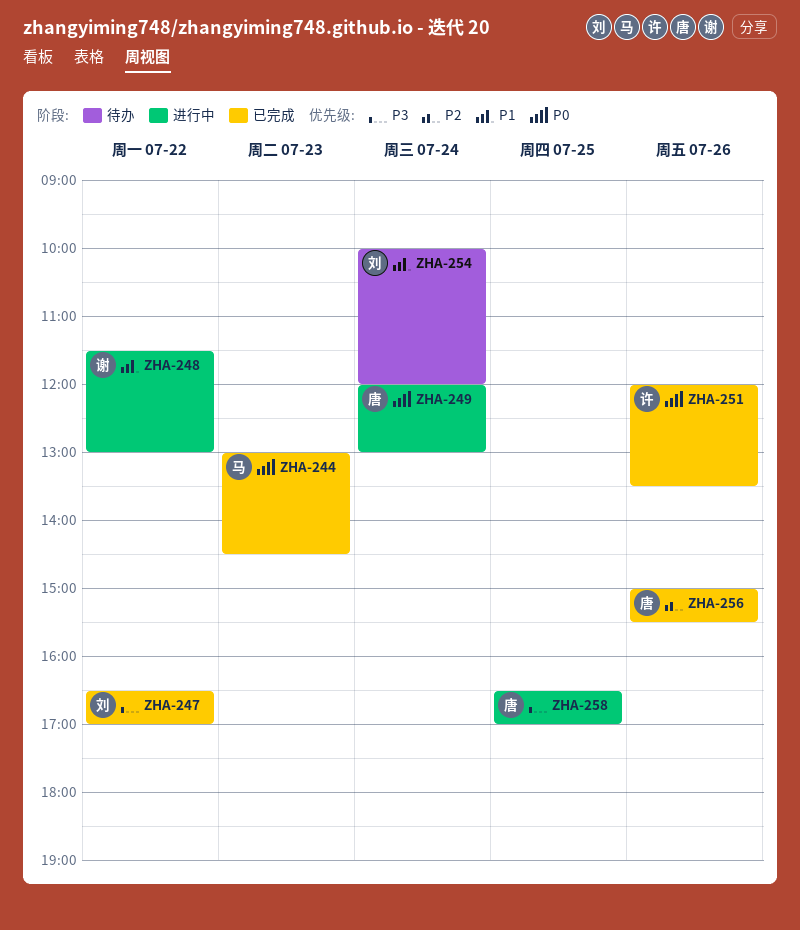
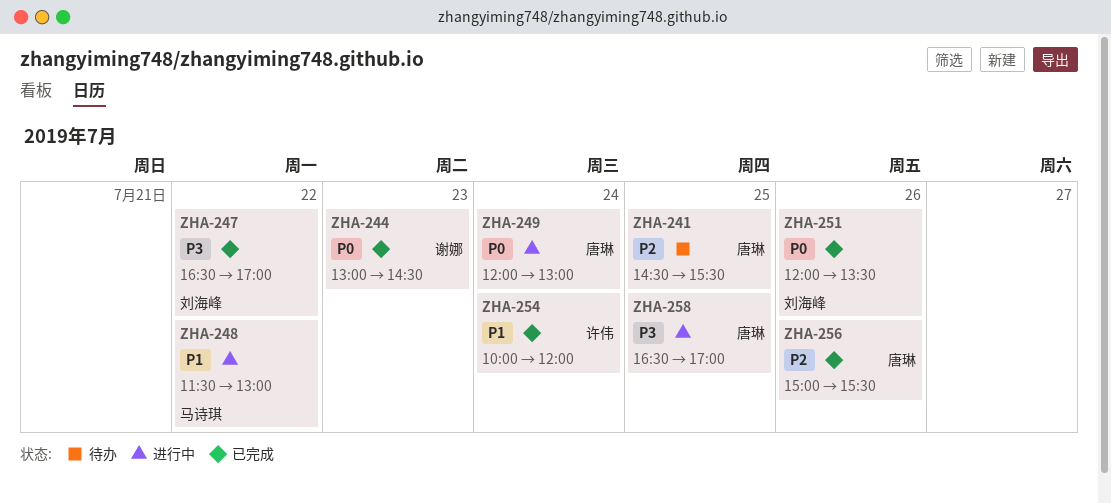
ZHA-241: none -> present
ZHA-244, owner: 马诗琪 -> 谢娜
ZHA-248, owner: 谢娜 -> 马诗琪
ZHA-251, owner: 许伟 -> 刘海峰
ZHA-254, status: 待办 -> 已完成
ZHA-254, owner: 刘海峰 -> 许伟

